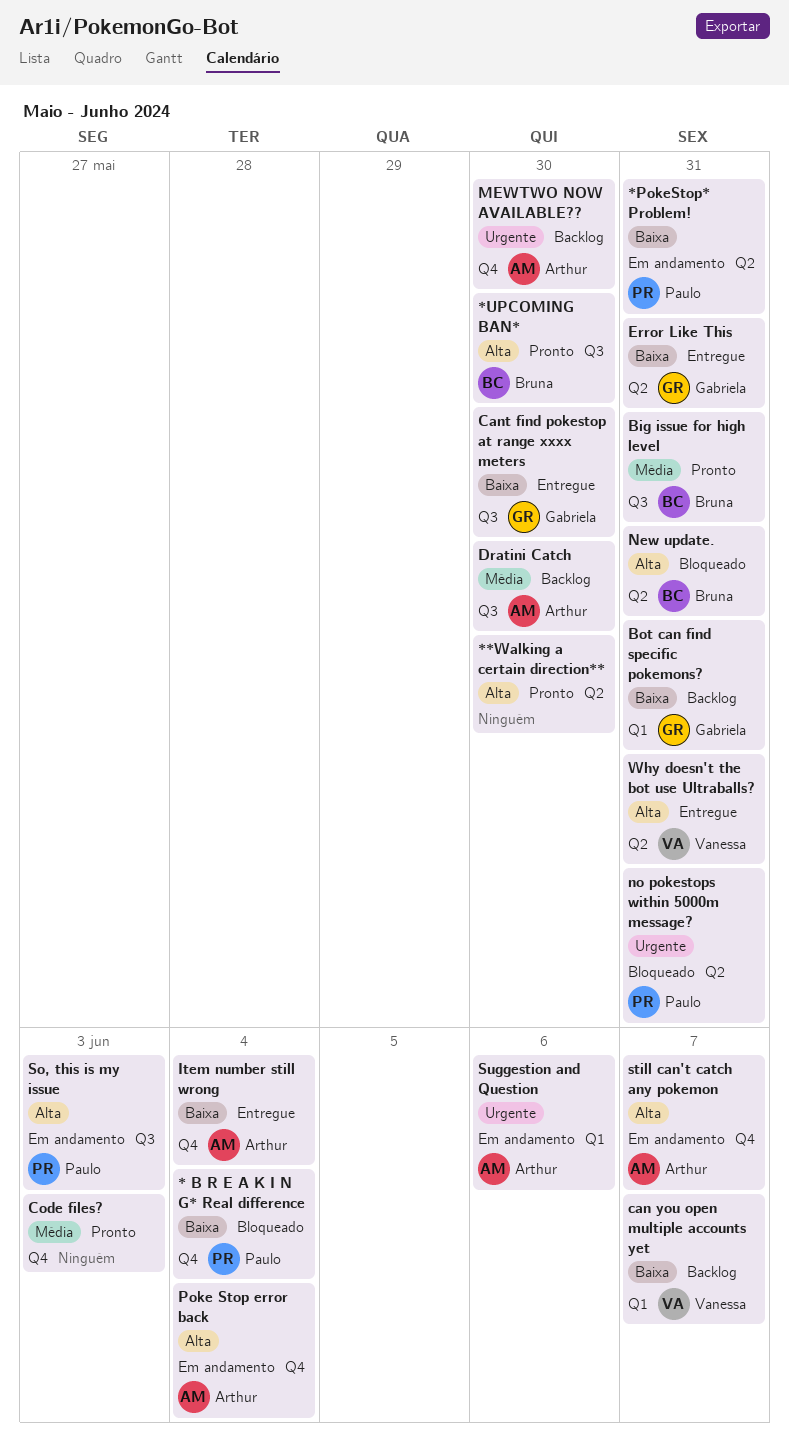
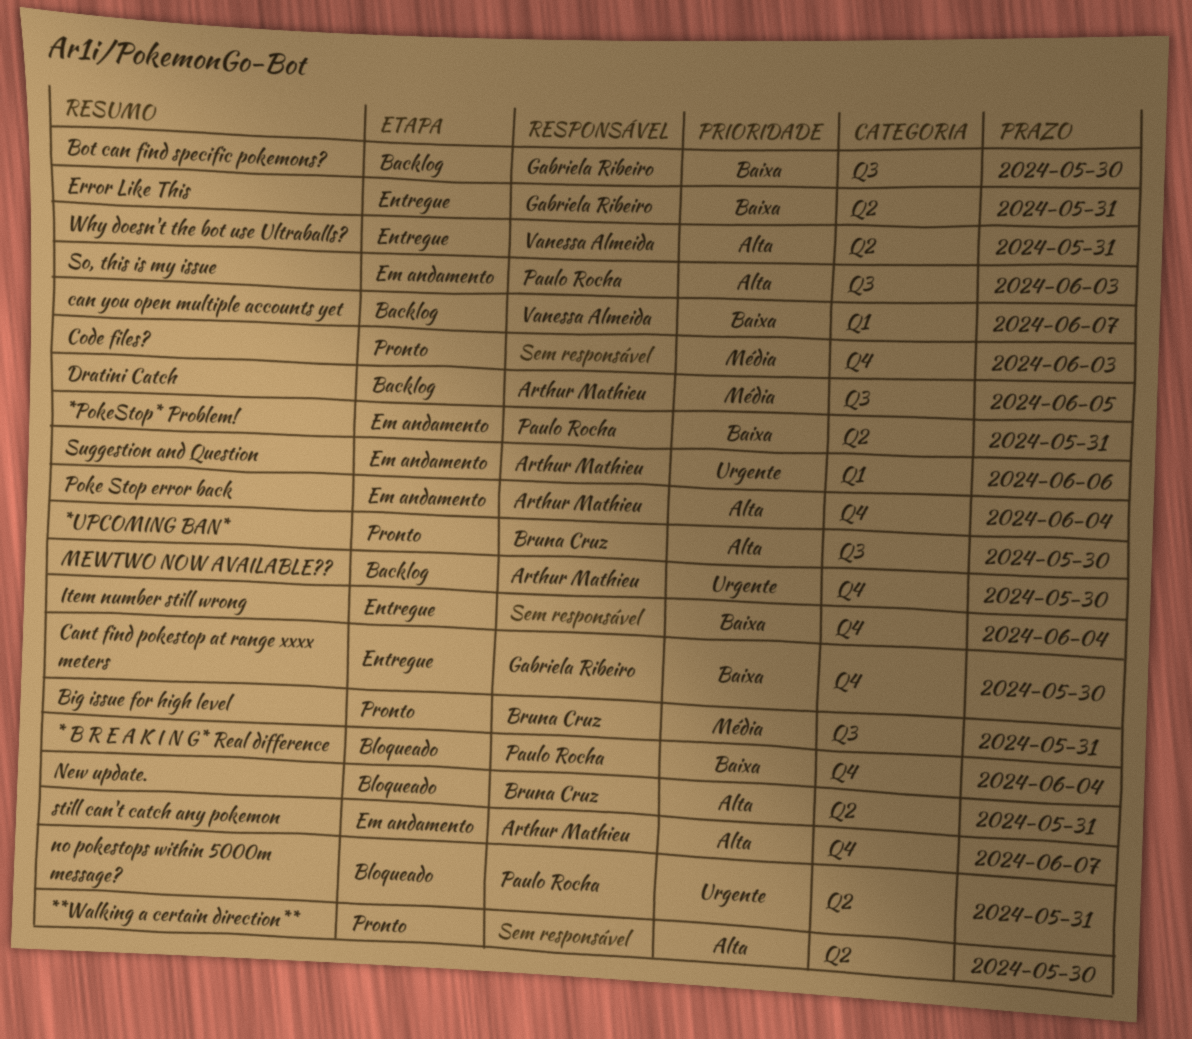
Bot can find specific pokemons?, label: Q1 -> Q3
Bot can find specific pokemons?, due: May 31 -> May 30
Cant find pokestop at range xxxx meters, label: Q3 -> Q4
Dratini Catch, due: May 30 -> Jun 5
Item number still wrong, owner: Arthur Mathieu -> none

